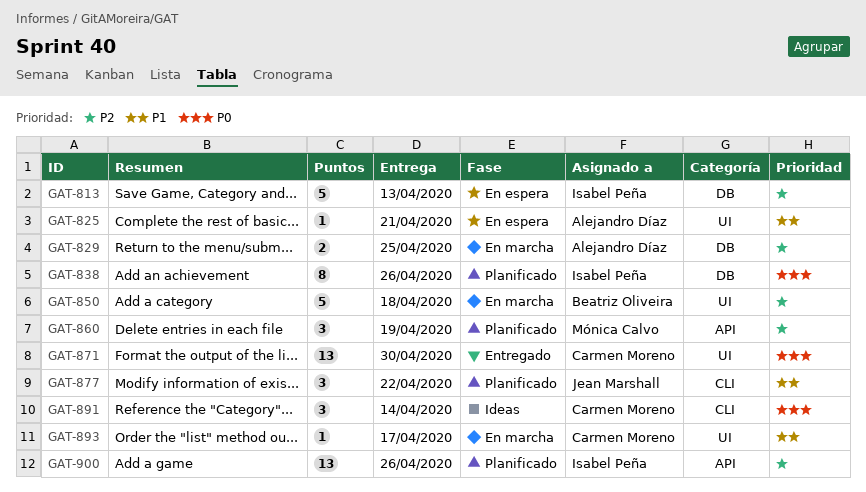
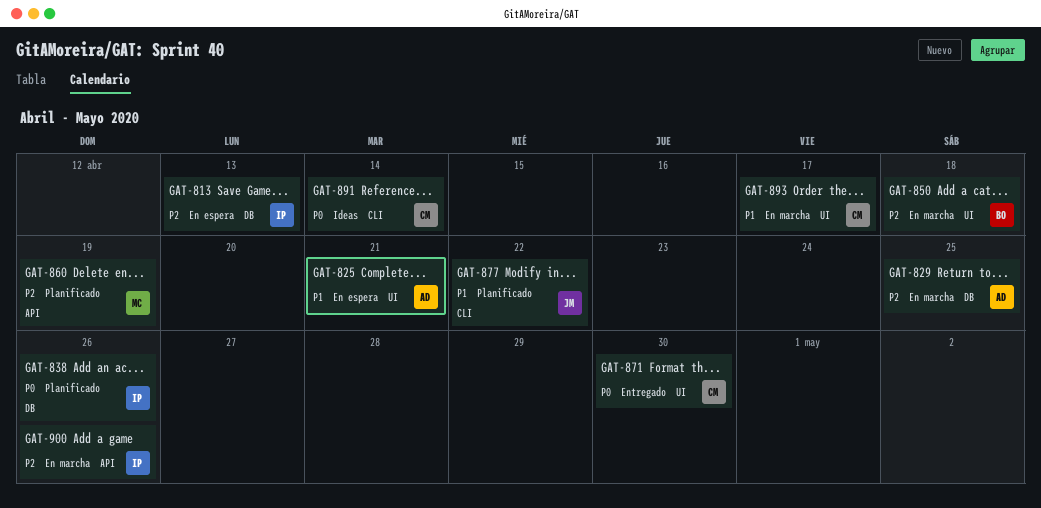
GAT-900, status: Planificado -> En marcha

